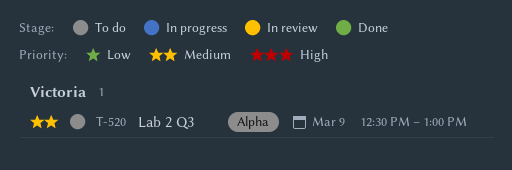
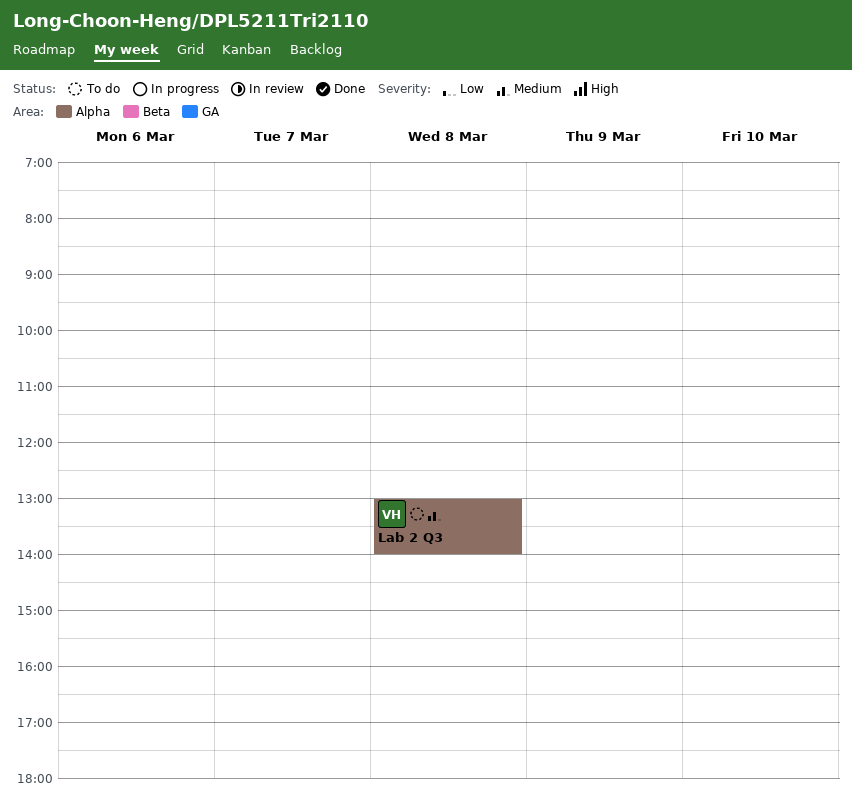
Lab 2 Q3, day: Mar 9 -> Mar 8
Lab 2 Q3, begins: 12:30 -> 13:00
Lab 2 Q3, ends: 13:00 -> 14:00

